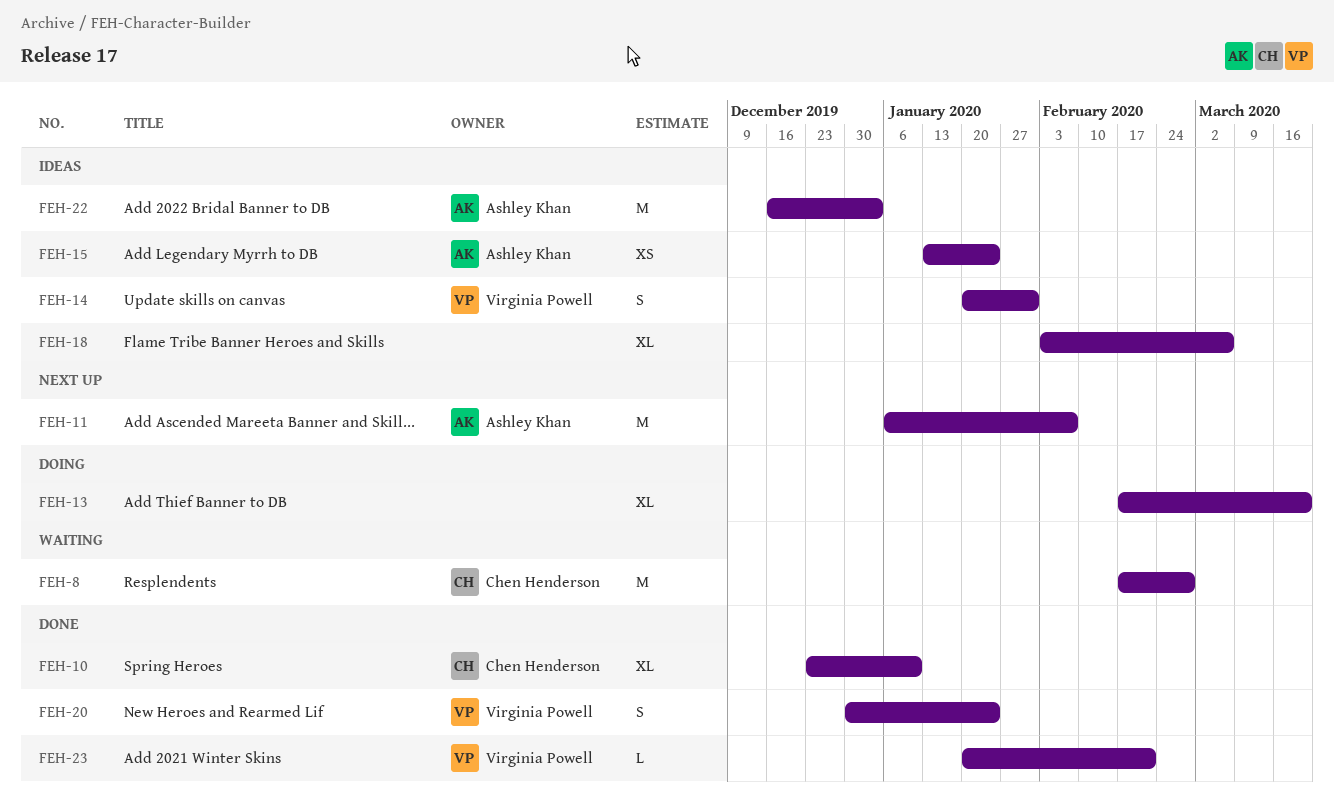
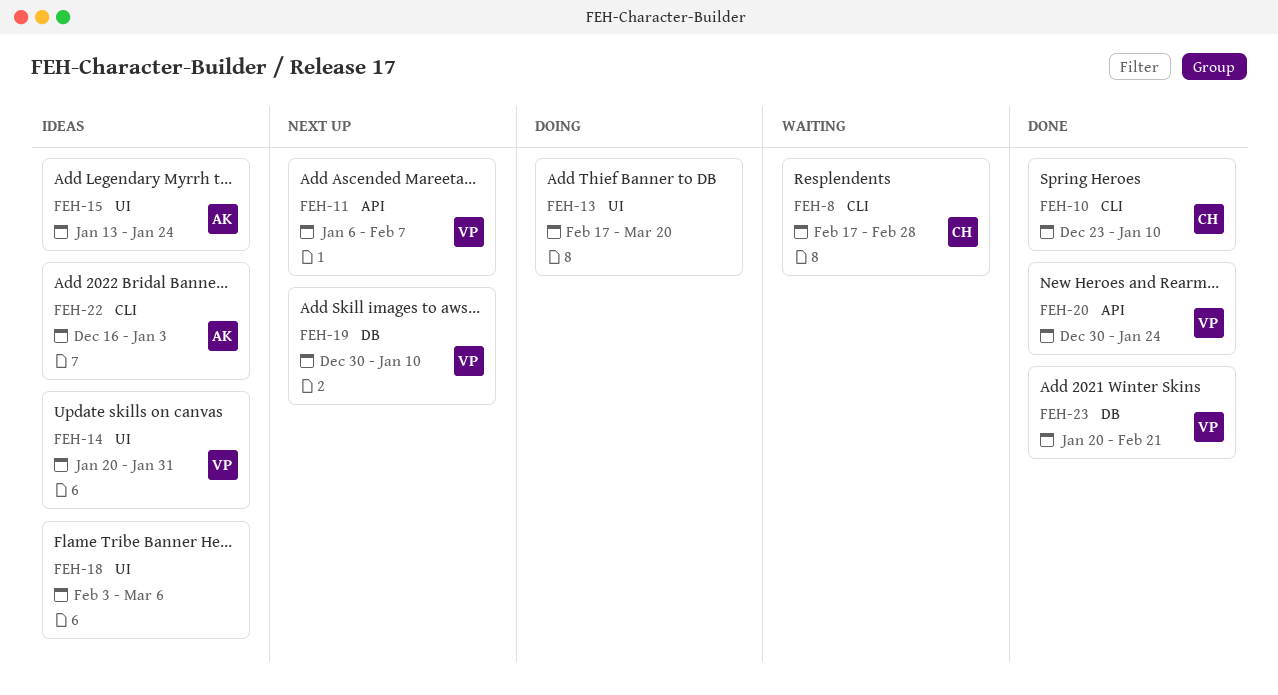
FEH-11, owner: Ashley Khan -> Virginia Powell
FEH-19: none -> present

